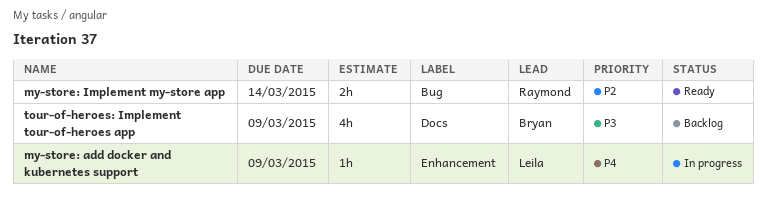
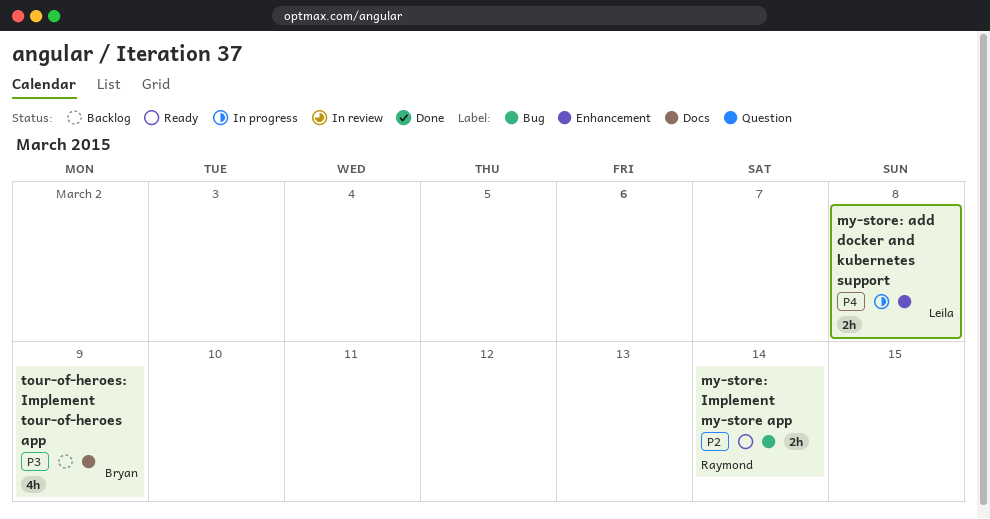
my-store: add docker and kubernetes support, estimate: 1h -> 2h
my-store: add docker and kubernetes support, due: Mar 9 -> Mar 8

